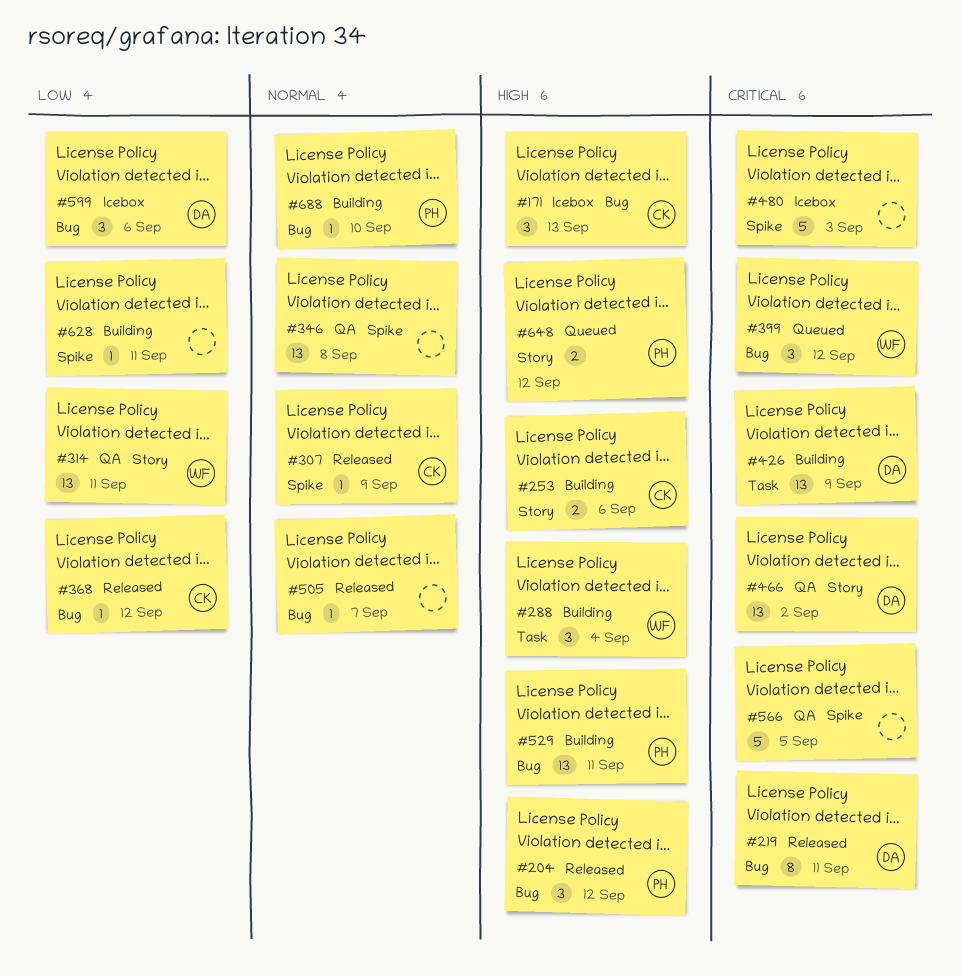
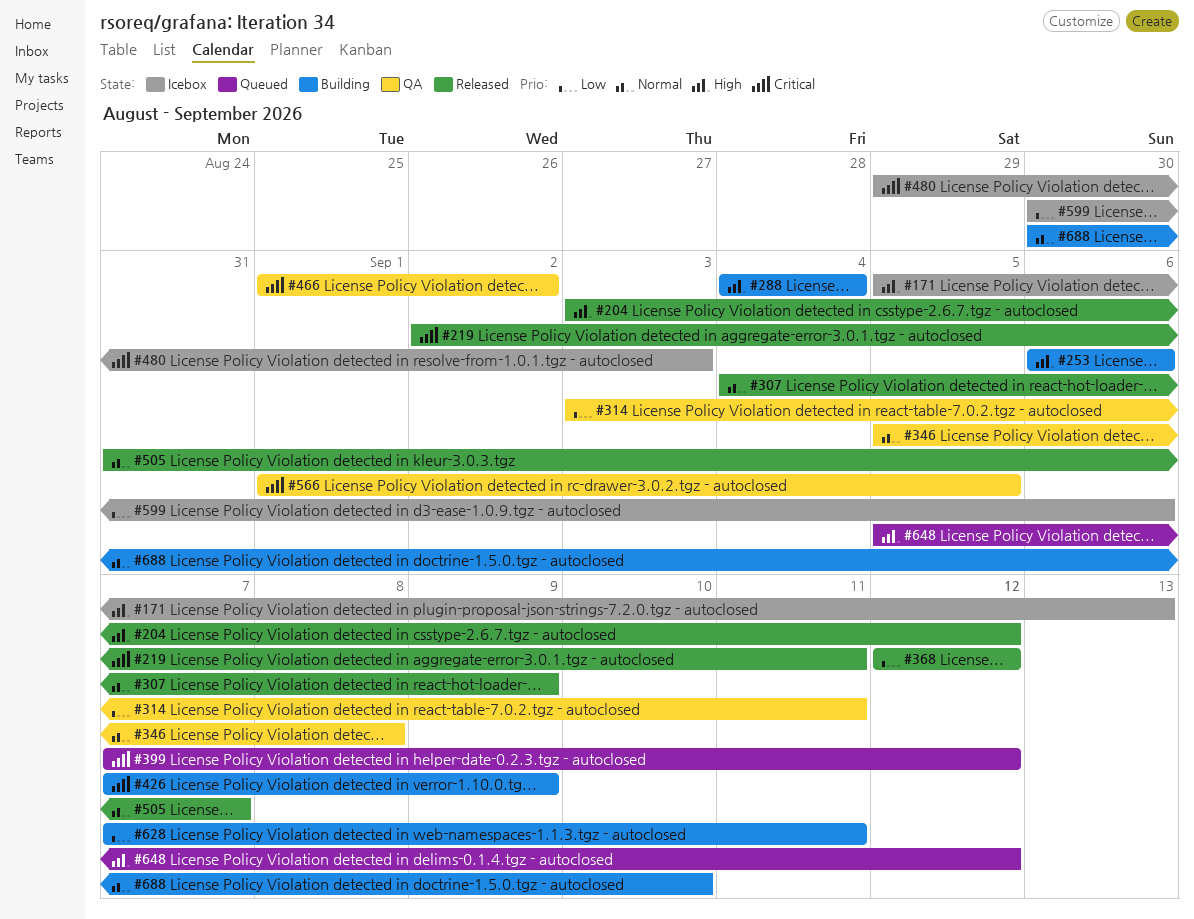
#529: present -> none

